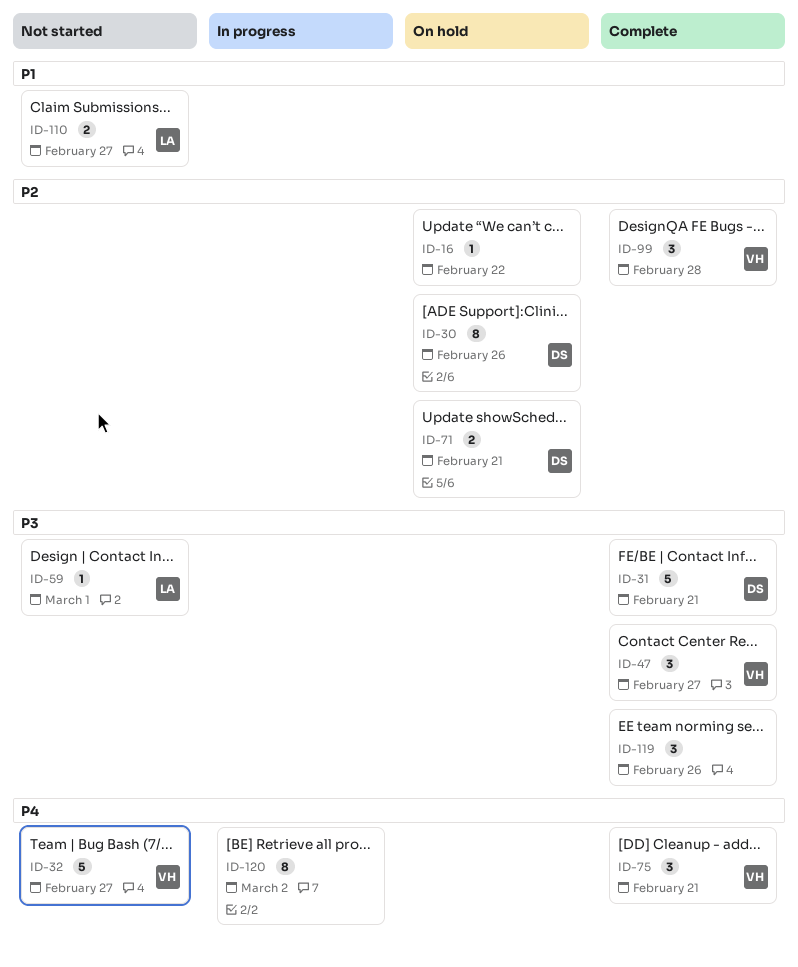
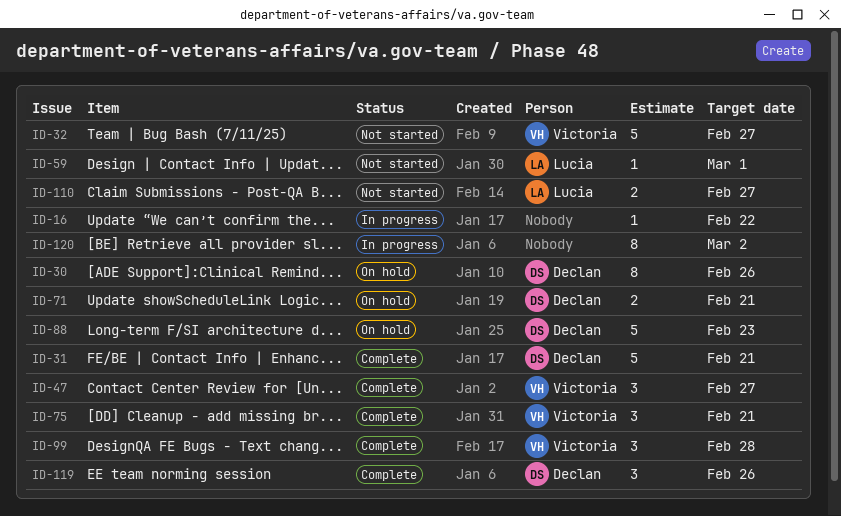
ID-16, status: On hold -> In progress
ID-88: none -> present
ID-119, owner: none -> Declan

